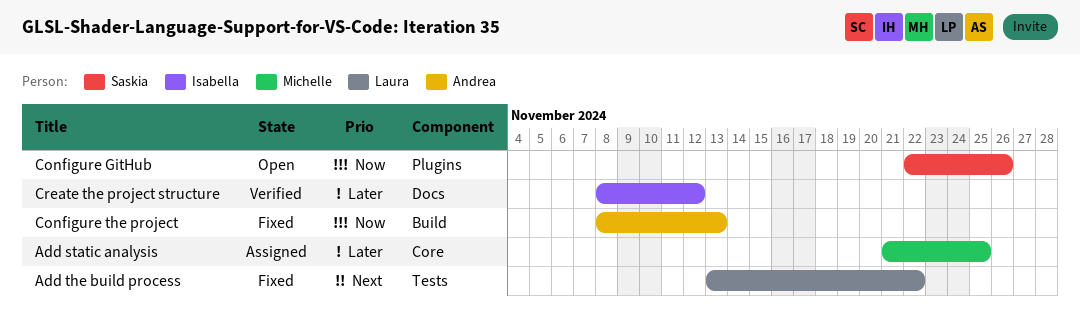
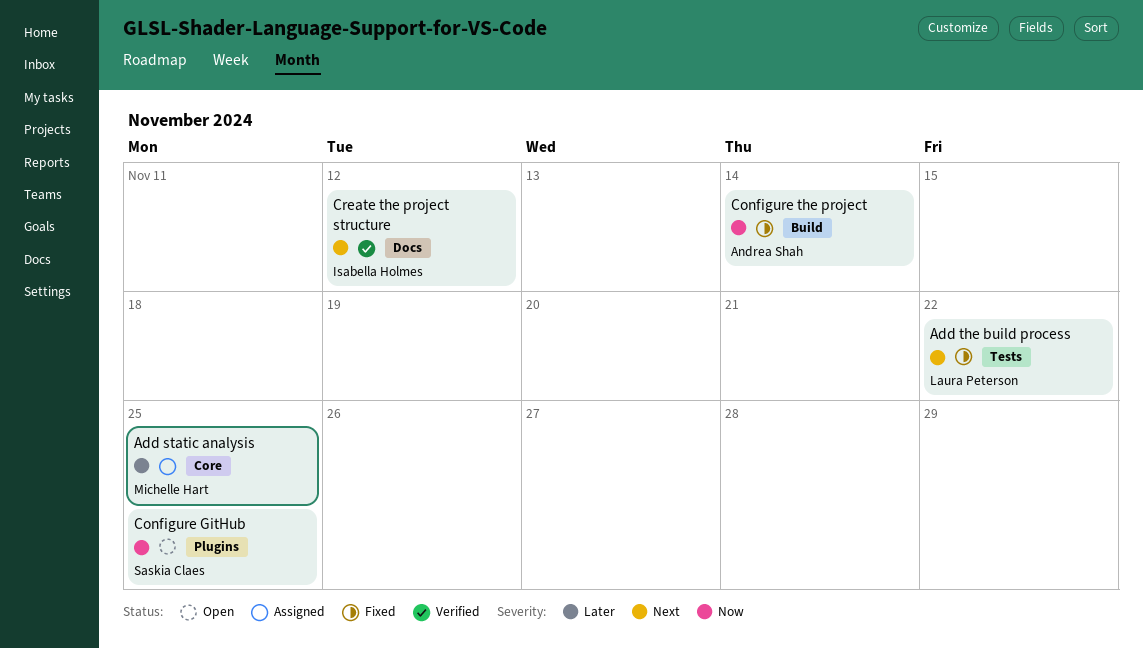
Configure GitHub, due: Nov 26 -> Nov 25
Configure the project, due: Nov 13 -> Nov 14
Create the project structure, priority: Later -> Next

